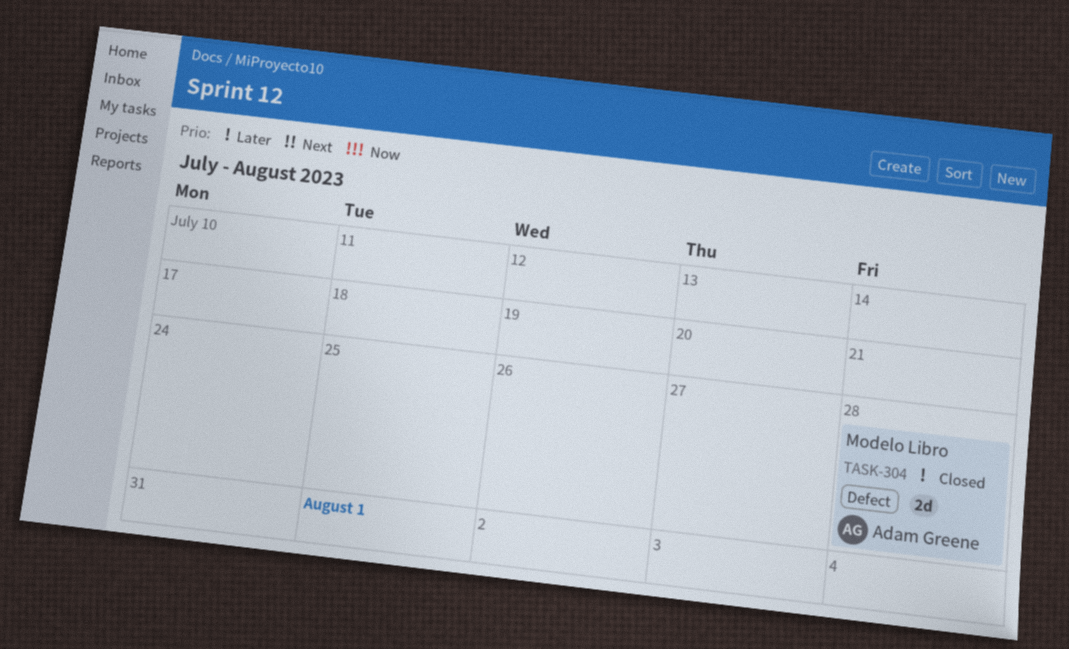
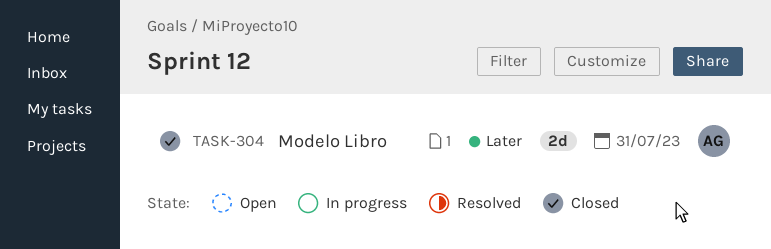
TASK-304, due: Jul 28 -> Jul 31

